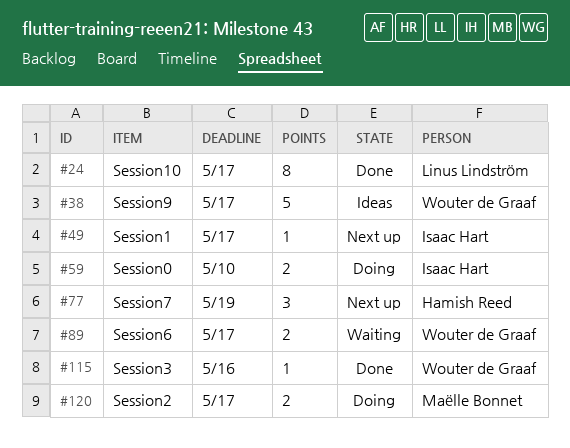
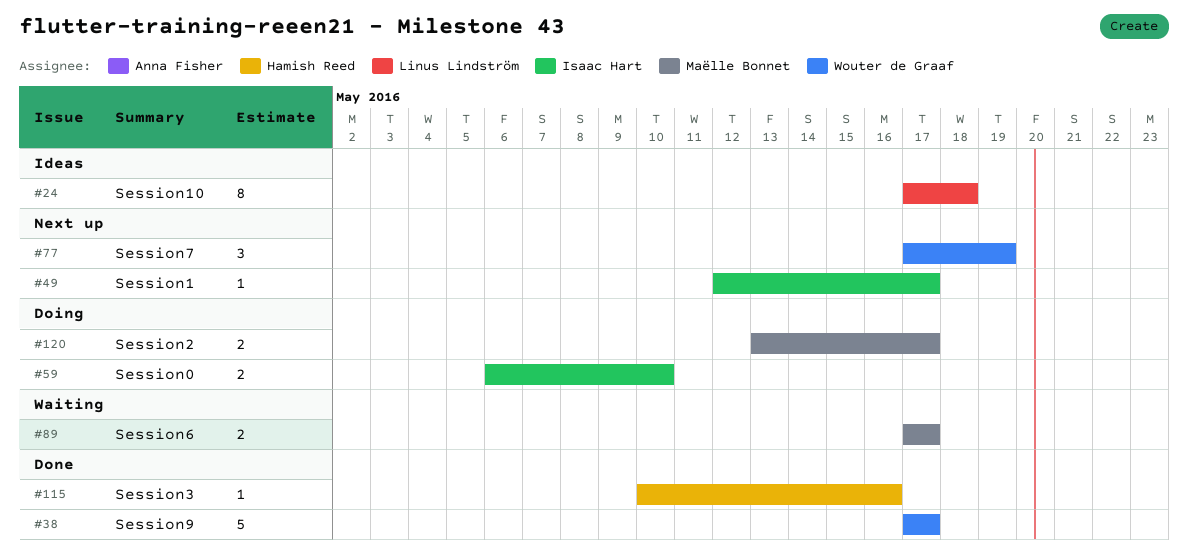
#24, status: Done -> Ideas
#24, due: May 17 -> May 18
#38, status: Ideas -> Done
#77, owner: Hamish Reed -> Wouter de Graaf
#89, owner: Wouter de Graaf -> Maëlle Bonnet
#115, owner: Wouter de Graaf -> Hamish Reed

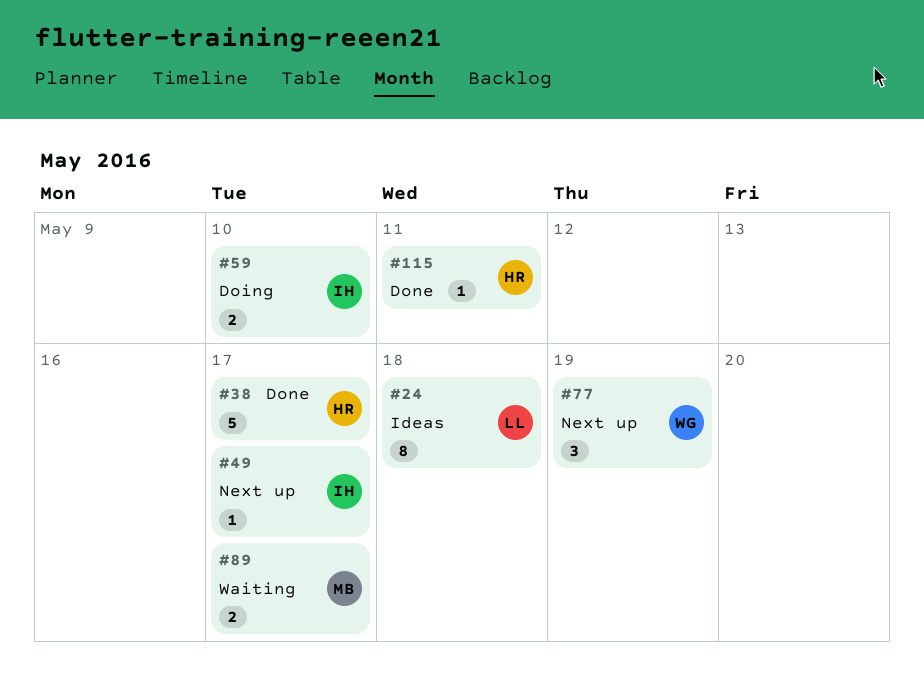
#38, owner: Wouter de Graaf -> Hamish Reed
#115, due: May 16 -> May 11
#120: present -> none

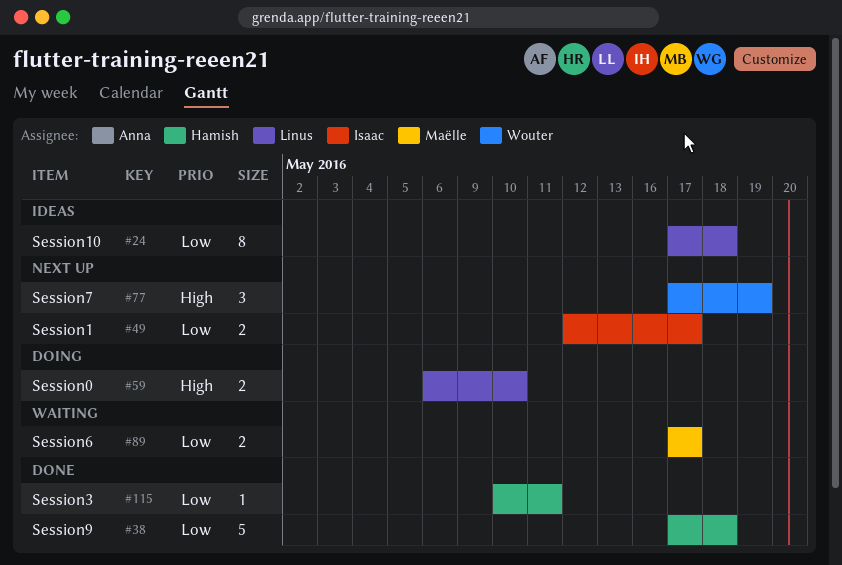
#38, due: May 17 -> May 18
#49, estimate: 1 -> 2
#59, owner: Isaac -> Linus

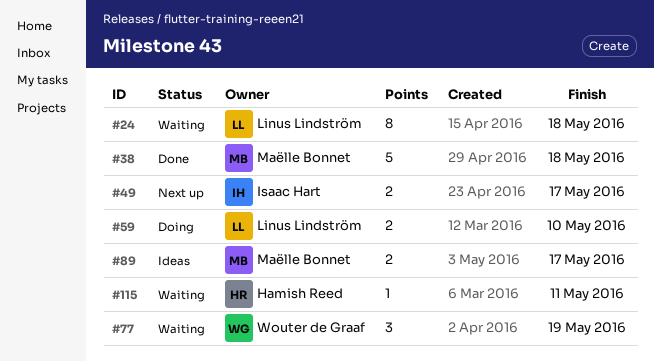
#24, status: Ideas -> Waiting
#38, owner: Hamish Reed -> Maëlle Bonnet
#77, status: Next up -> Waiting
#89, status: Waiting -> Ideas
#115, status: Done -> Waiting

